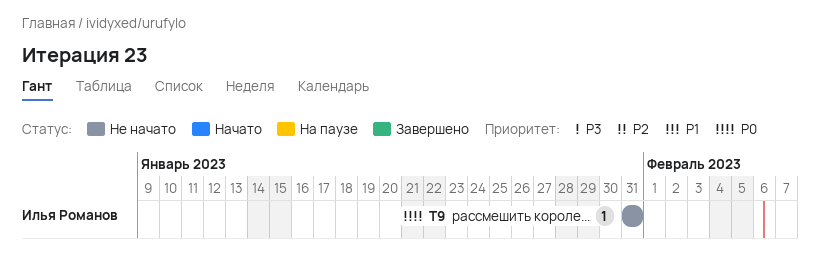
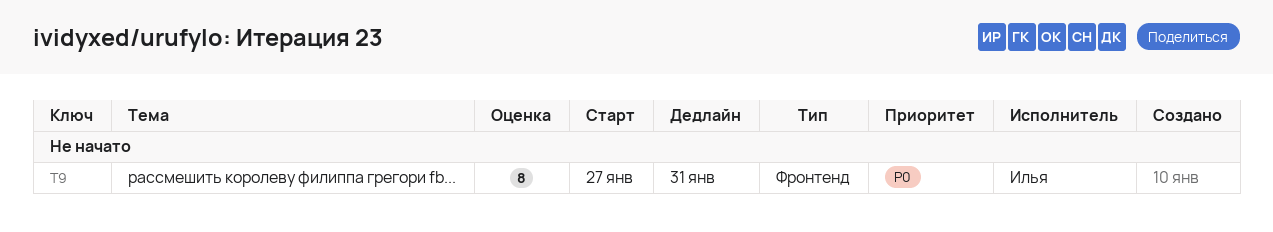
T9, estimate: 1 -> 8
T9, start: Jan 31 -> Jan 27

